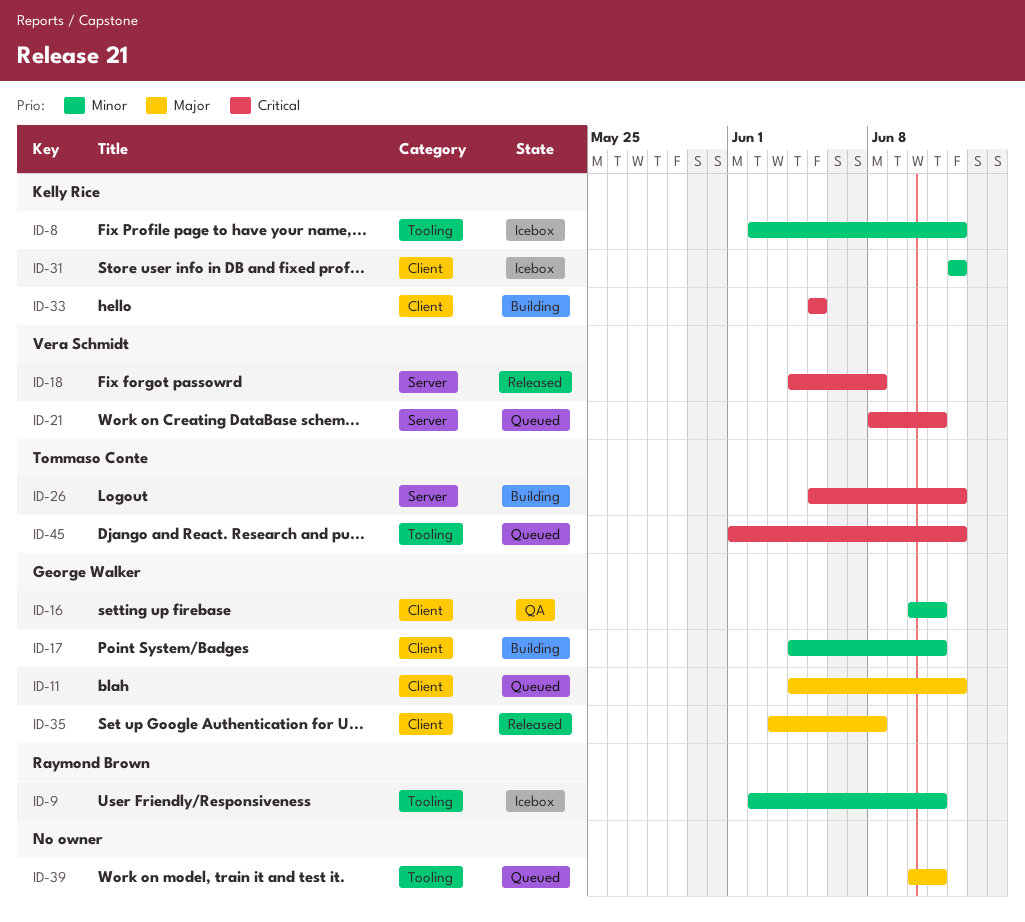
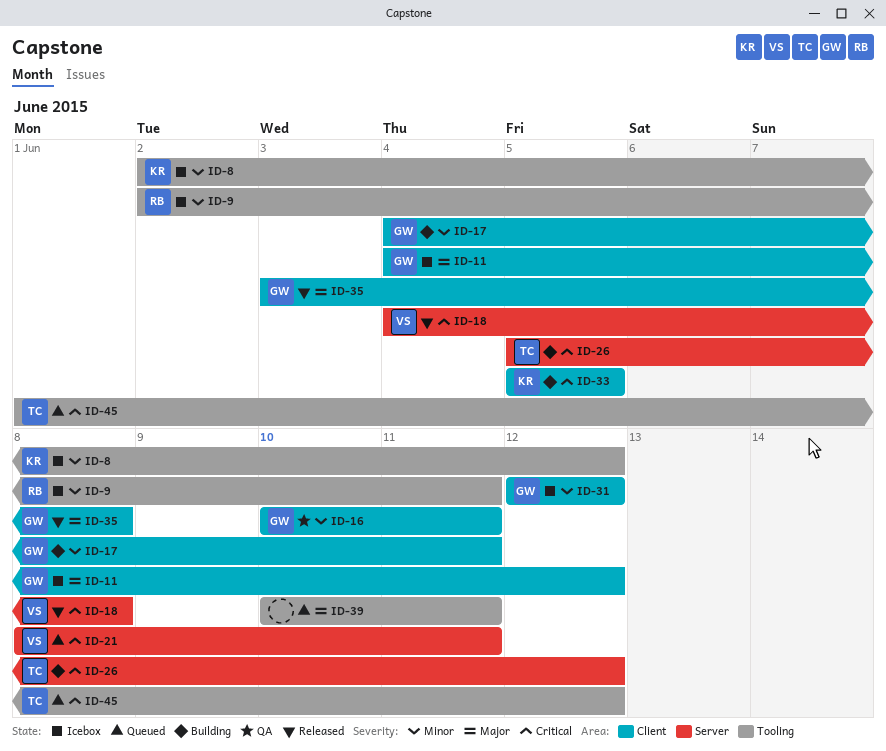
ID-11, status: Queued -> Icebox
ID-31, owner: Kelly Rice -> George Walker

